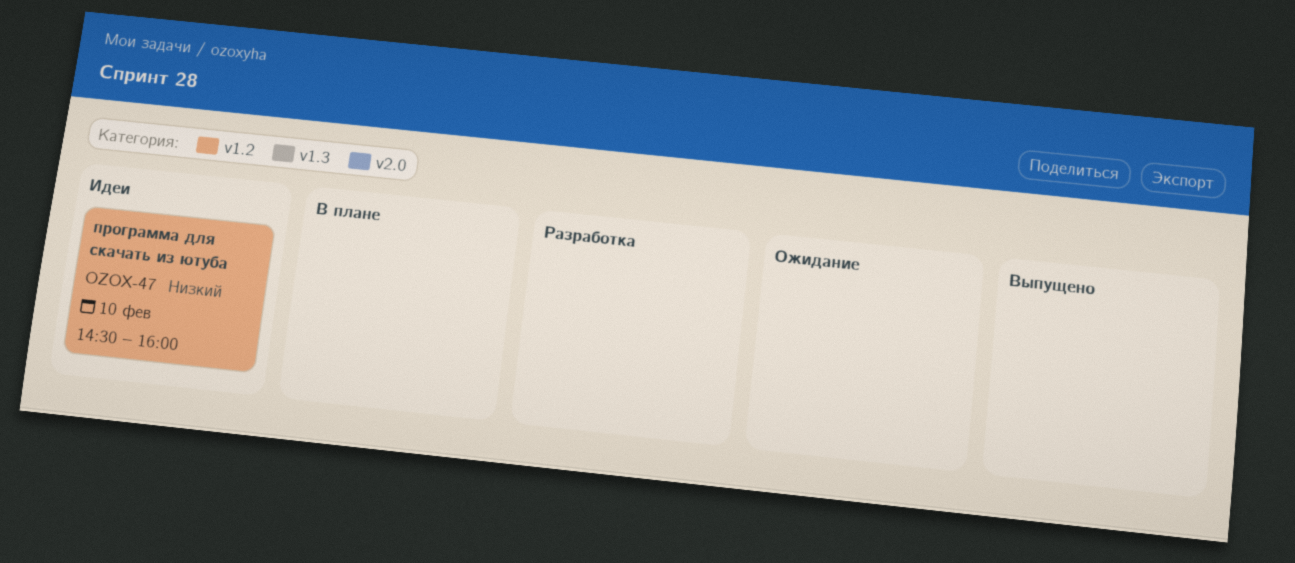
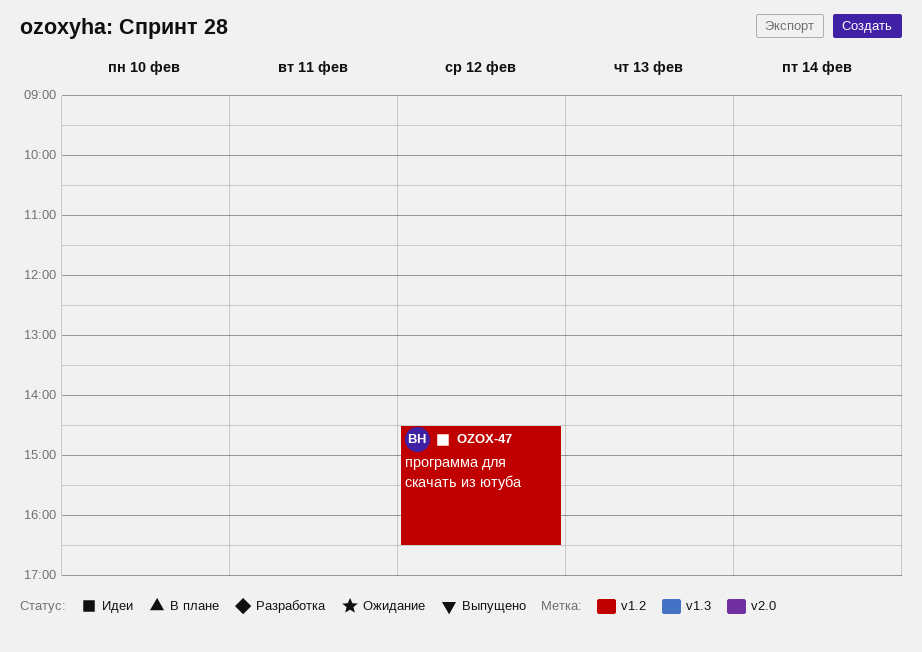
OZOX-47, day: Feb 10 -> Feb 12
OZOX-47, ends: 16:00 -> 16:30

